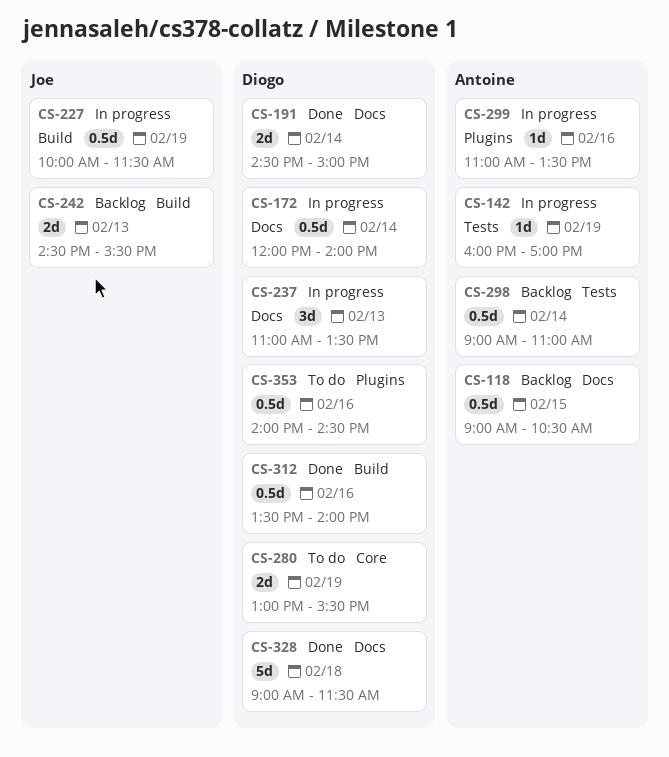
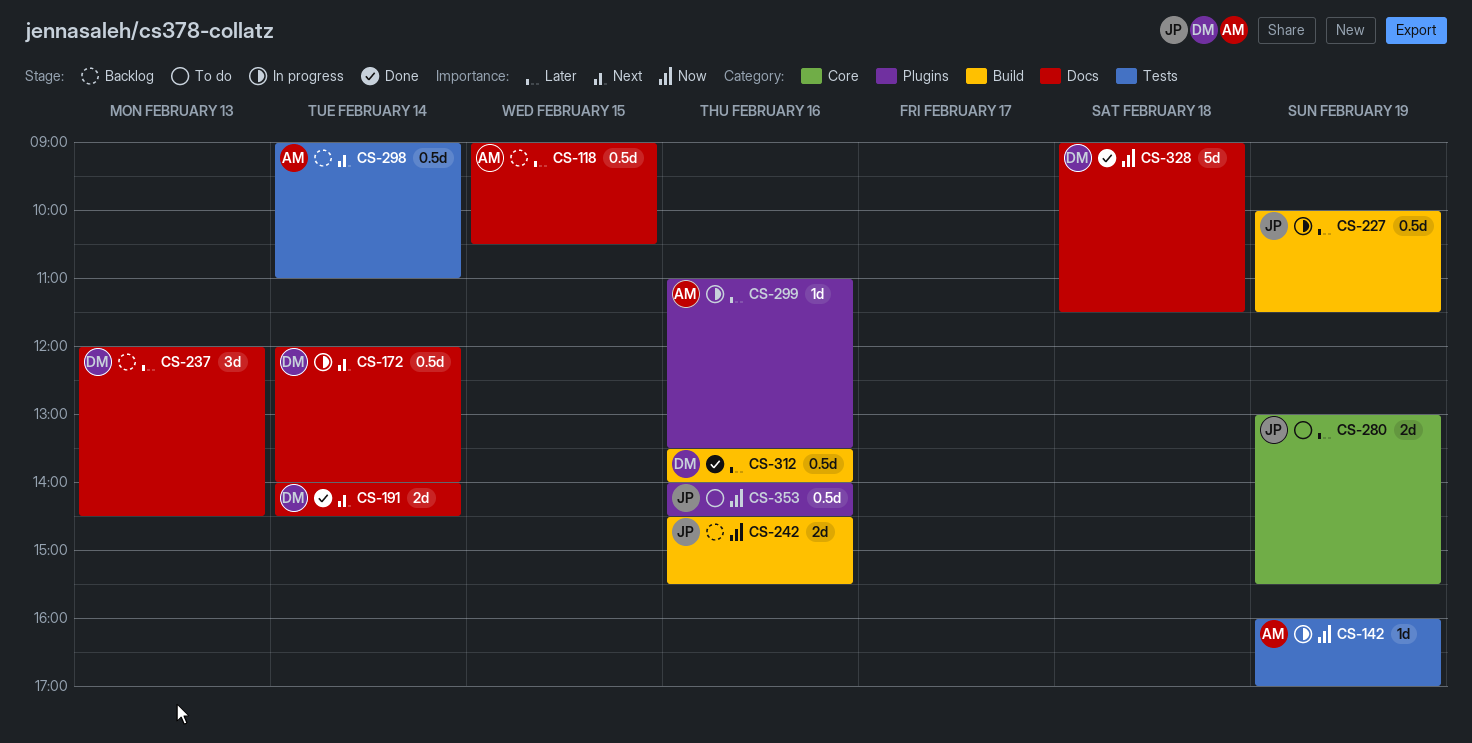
CS-191, begins: 14:30 -> 14:00
CS-191, ends: 15:00 -> 14:30
CS-237, status: In progress -> Backlog
CS-237, begins: 11:00 -> 12:00
CS-237, ends: 13:30 -> 14:30
CS-242, day: Feb 13 -> Feb 16
CS-280, owner: Diogo -> Joe
CS-353, owner: Diogo -> Joe

